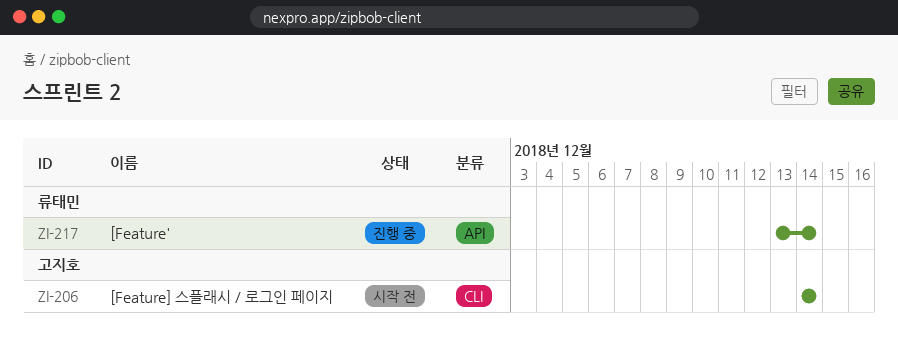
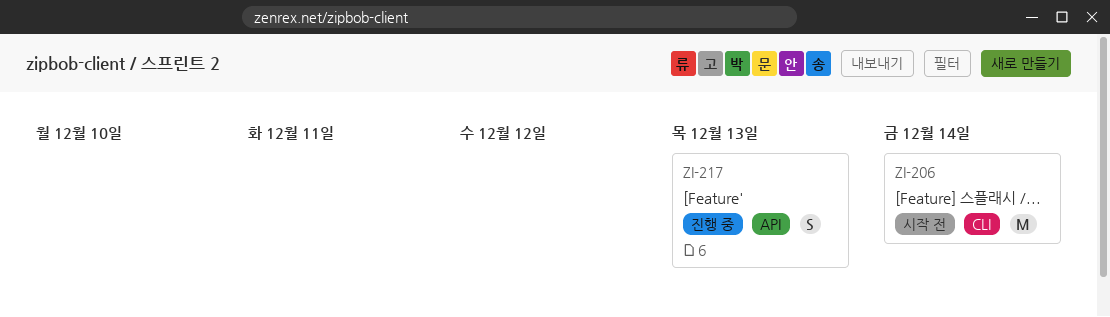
ZI-217, due: Dec 14 -> Dec 13

